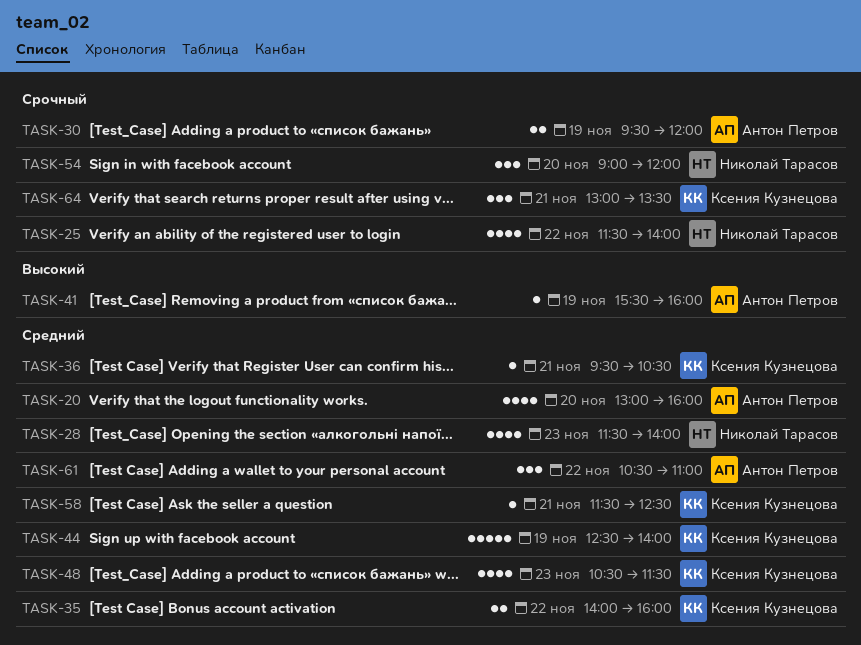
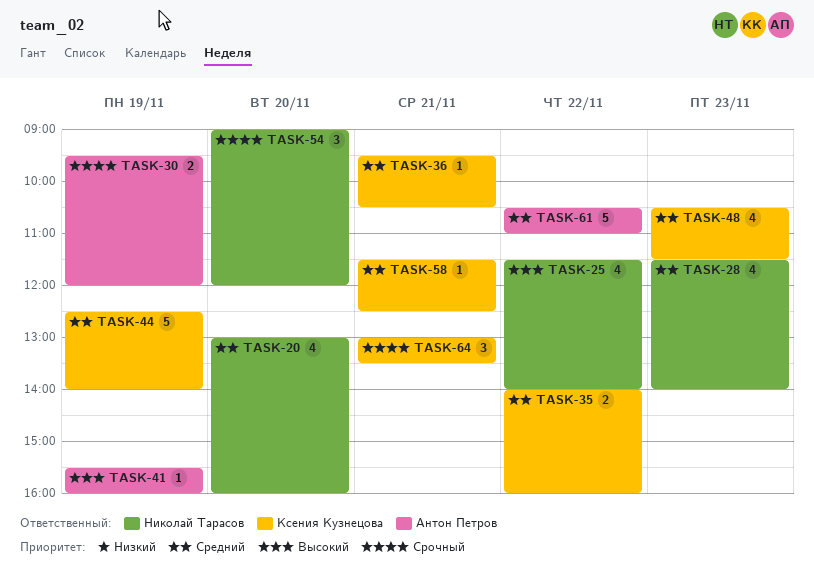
TASK-20, owner: Антон Петров -> Николай Тарасов
TASK-25, priority: Срочный -> Высокий
TASK-61, estimate: 3 -> 5

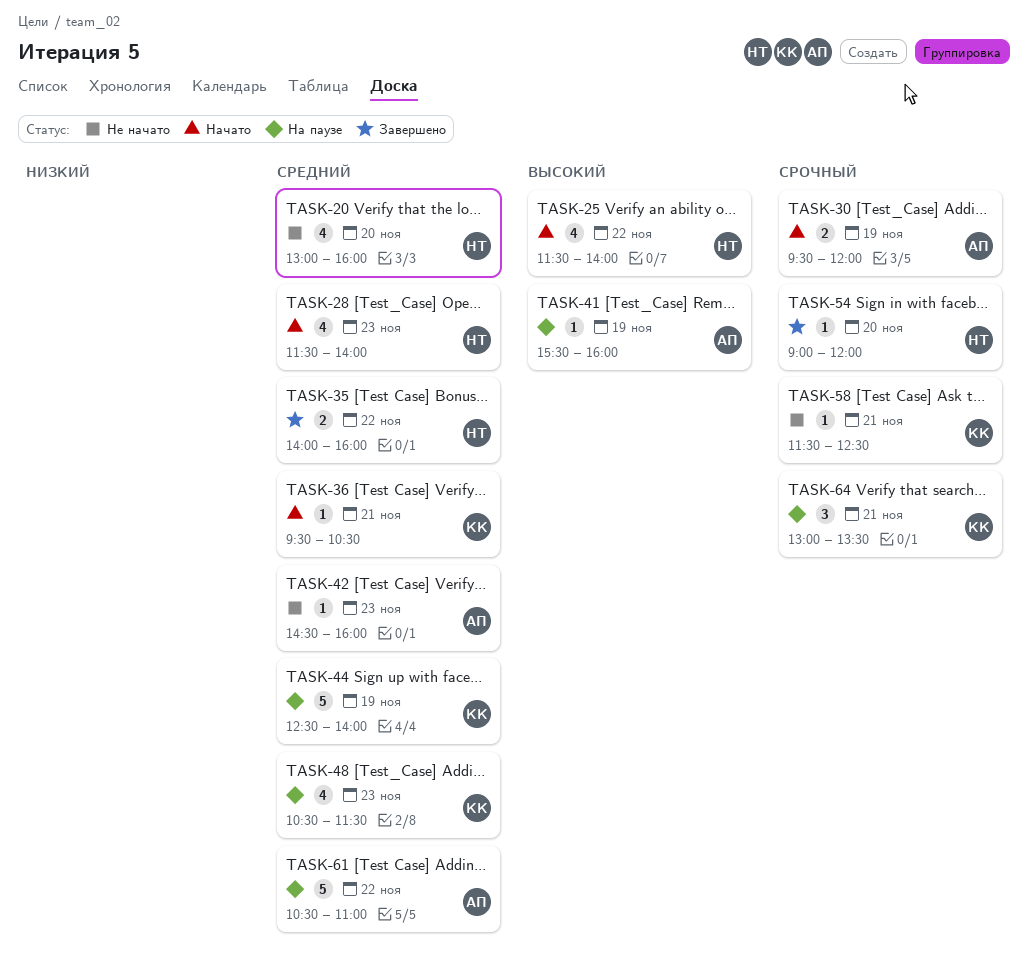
TASK-35, owner: Ксения Кузнецова -> Николай Тарасов
TASK-42: none -> present
TASK-54, estimate: 3 -> 1
TASK-58, priority: Средний -> Срочный

